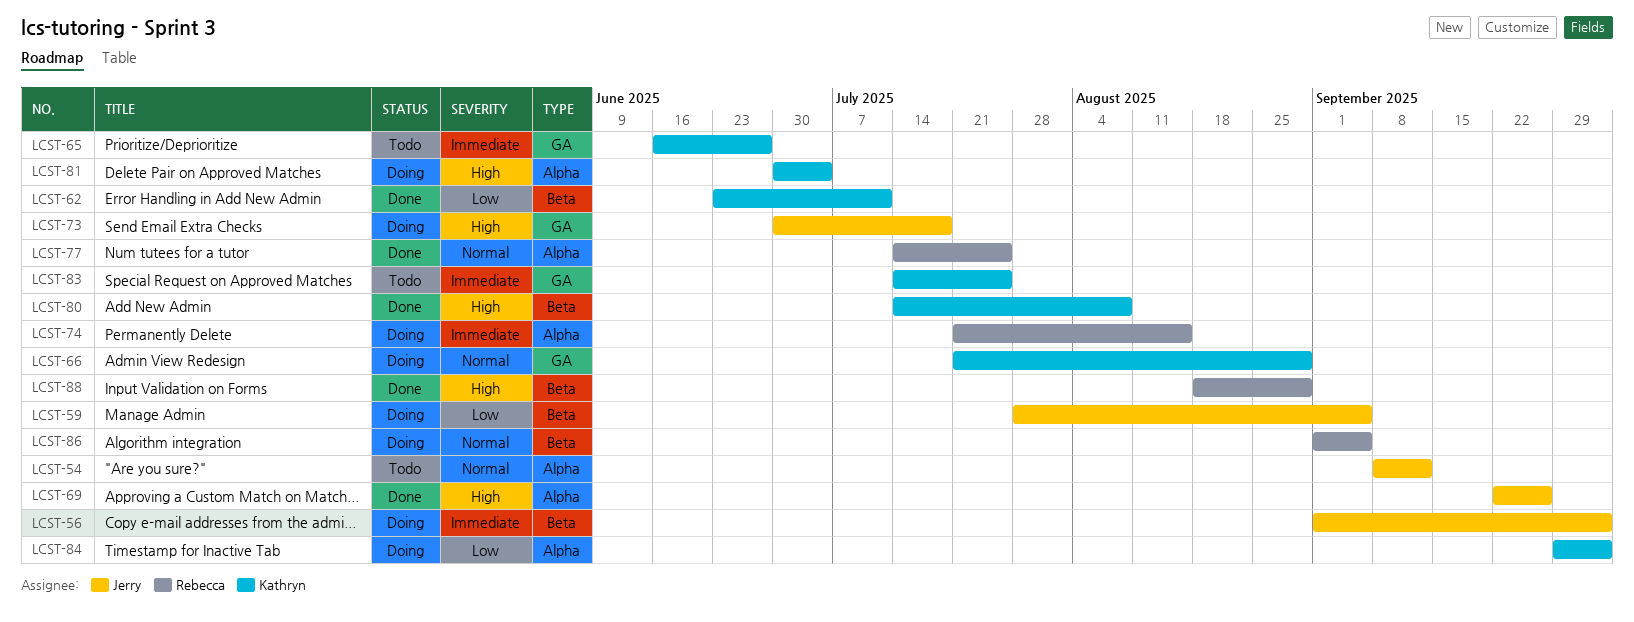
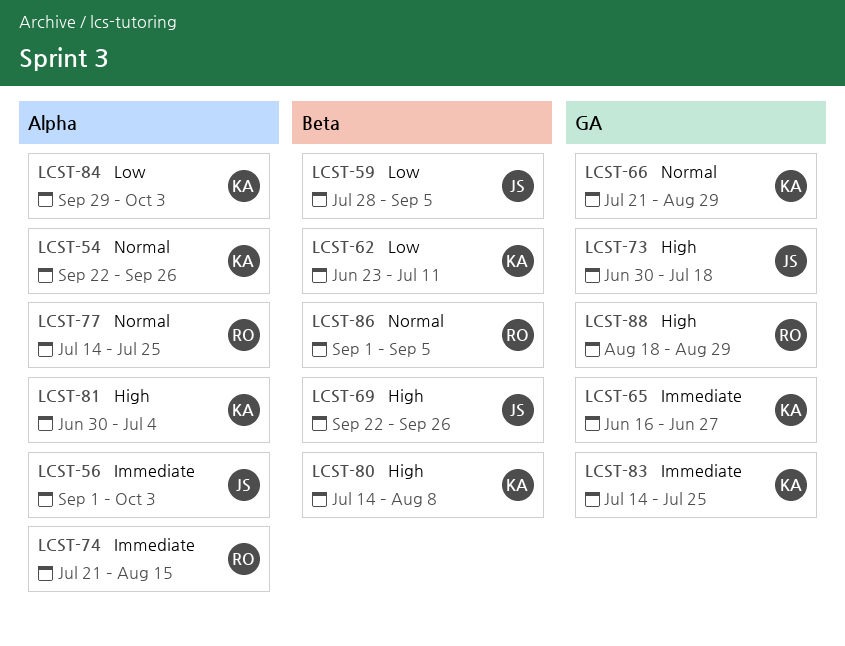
LCST-54, owner: Jerry -> Kathryn
LCST-54, start: Sep 8 -> Sep 22
LCST-54, due: Sep 12 -> Sep 26
LCST-56, label: Beta -> Alpha
LCST-69, label: Alpha -> Beta
LCST-88, label: Beta -> GA

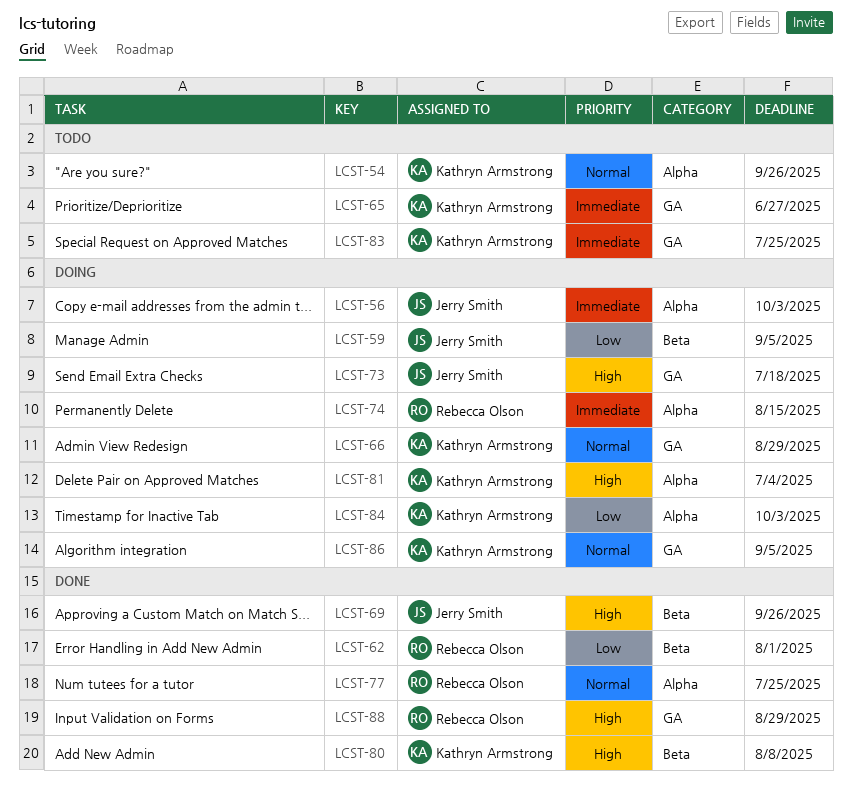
LCST-62, owner: Kathryn Armstrong -> Rebecca Olson
LCST-62, due: Jul 11 -> Aug 1
LCST-86, owner: Rebecca Olson -> Kathryn Armstrong
LCST-86, label: Beta -> GA

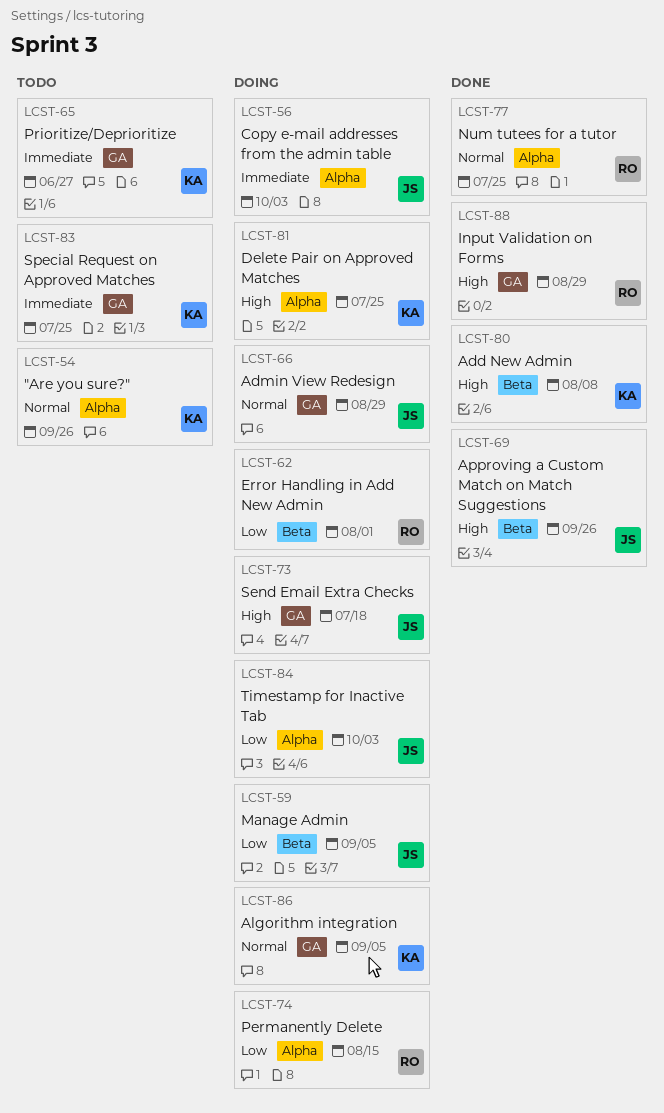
LCST-62, status: Done -> Doing
LCST-66, owner: Kathryn Armstrong -> Jerry Smith
LCST-74, priority: Immediate -> Low
LCST-81, due: Jul 4 -> Jul 25
LCST-84, owner: Kathryn Armstrong -> Jerry Smith

